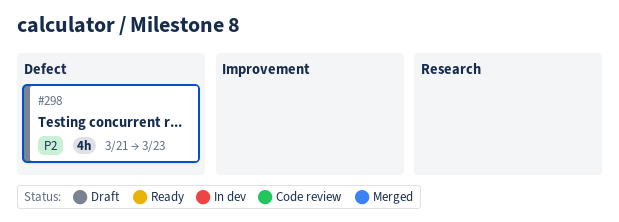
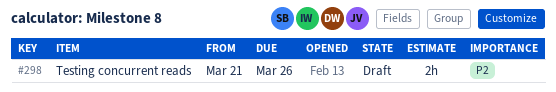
#298, estimate: 4h -> 2h
#298, due: Mar 23 -> Mar 26

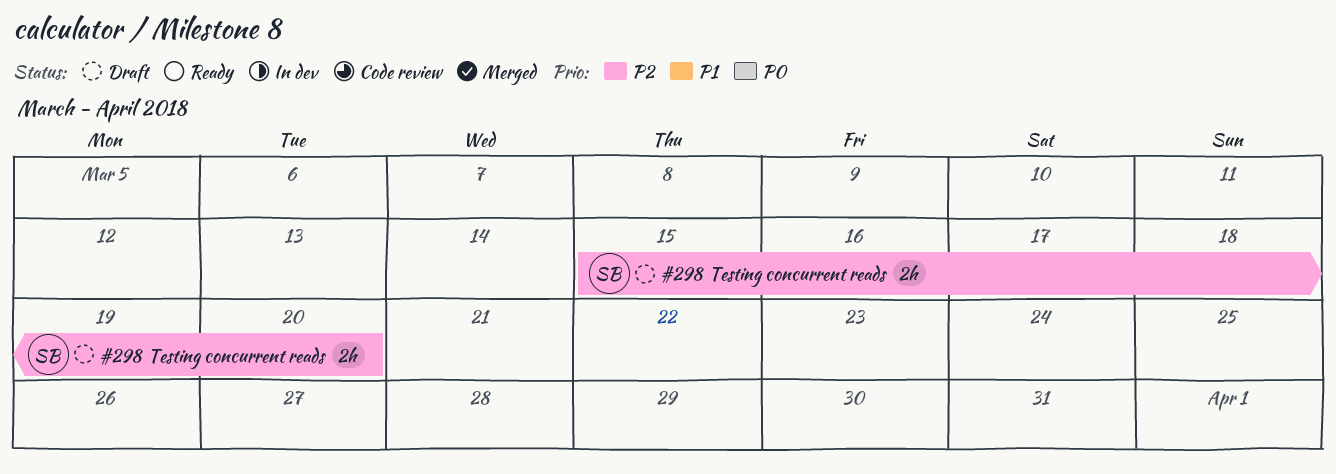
#298, start: Mar 21 -> Mar 15
#298, due: Mar 26 -> Mar 20

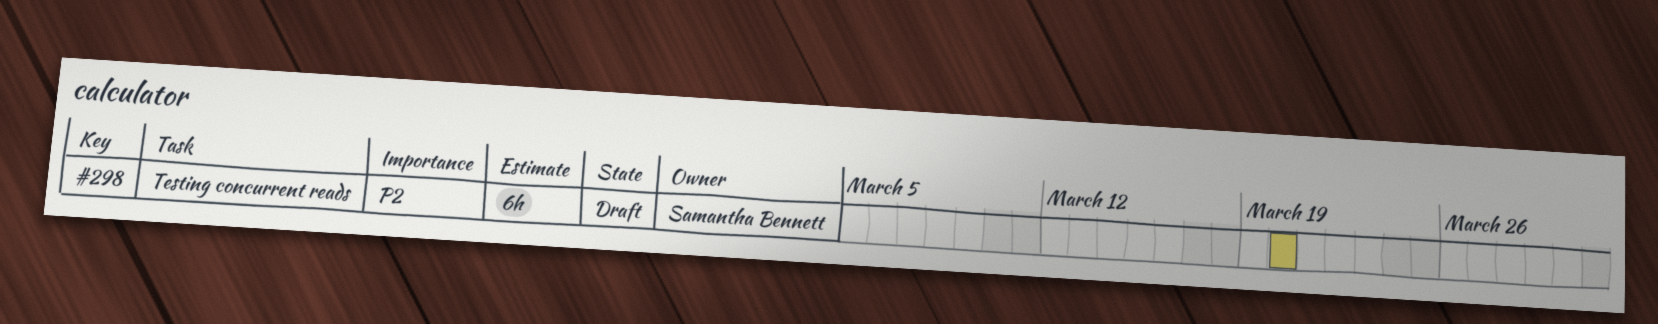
#298, estimate: 2h -> 6h
#298, start: Mar 15 -> Mar 20

